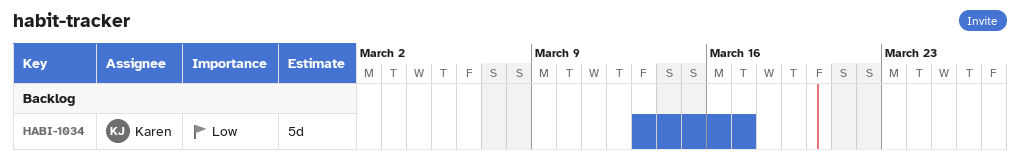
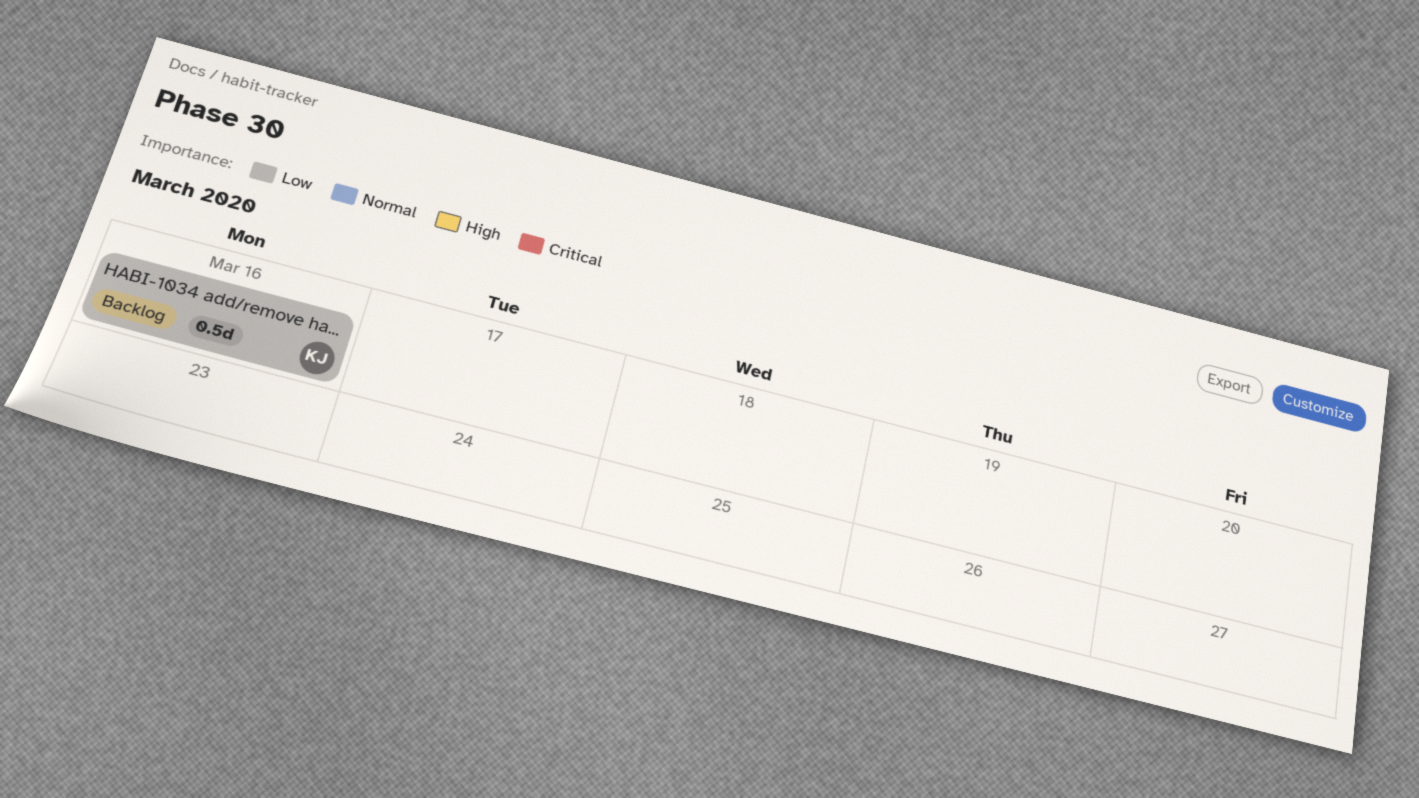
HABI-1034, estimate: 5d -> 0.5d
HABI-1034, due: Mar 17 -> Mar 16

